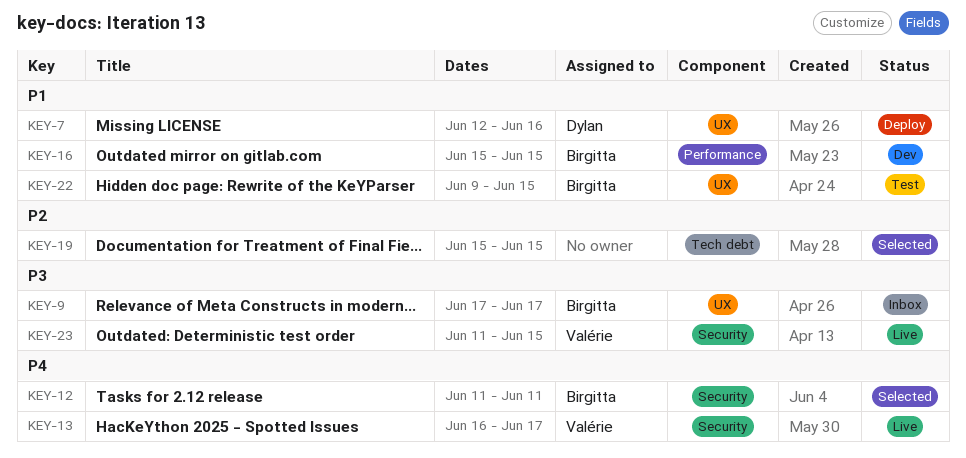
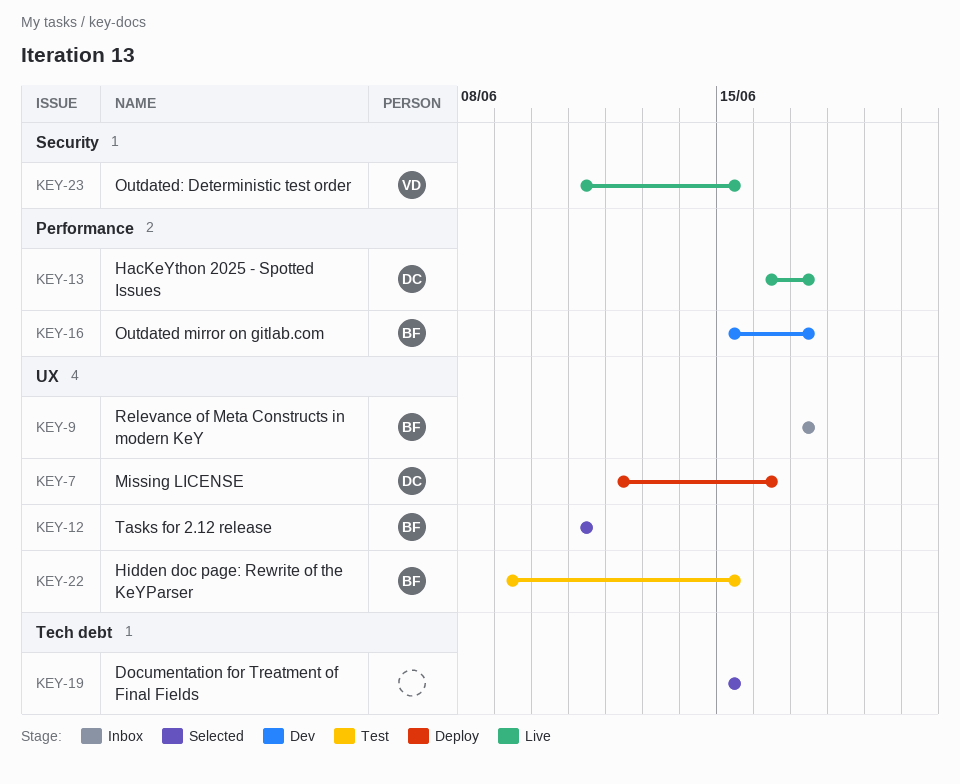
KEY-12, label: Security -> UX
KEY-13, owner: Valérie -> Dylan
KEY-13, label: Security -> Performance
KEY-16, due: Jun 15 -> Jun 17

